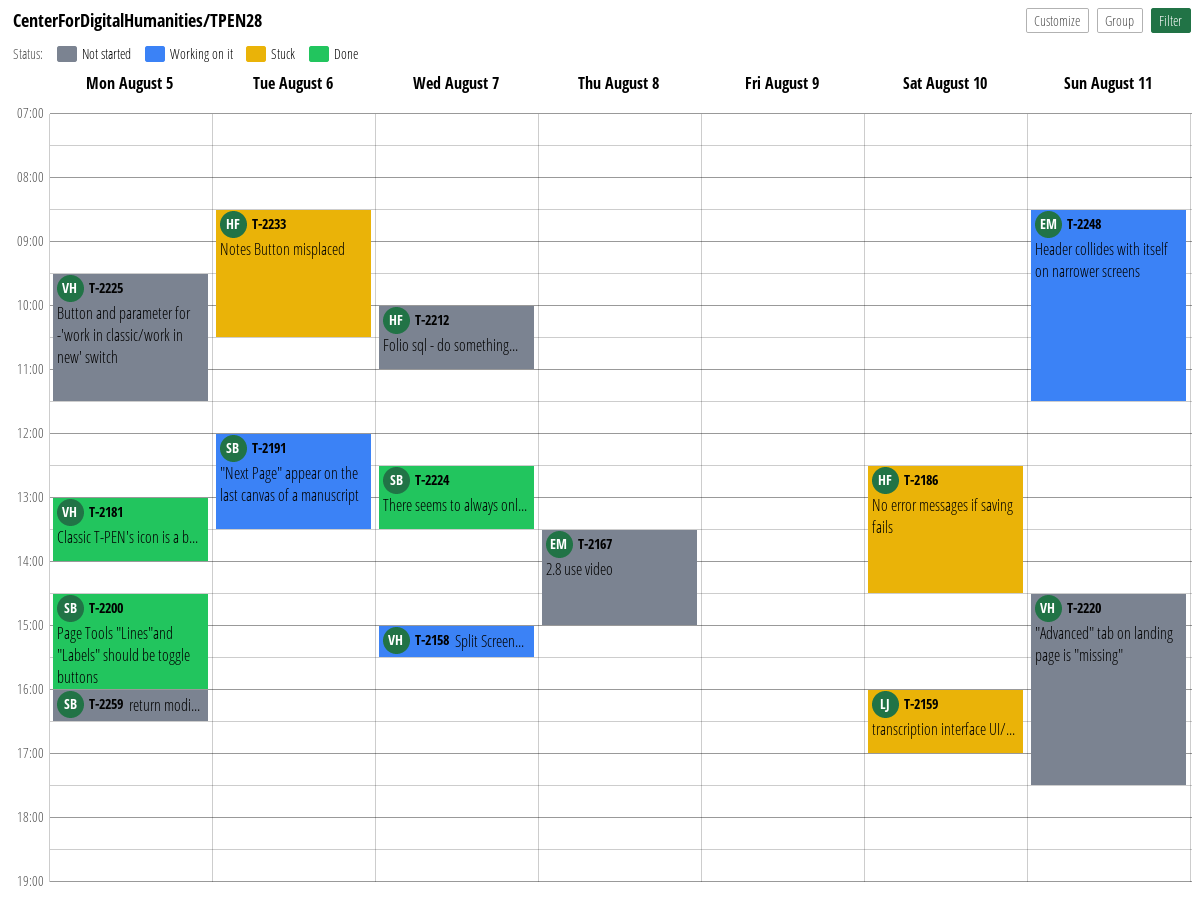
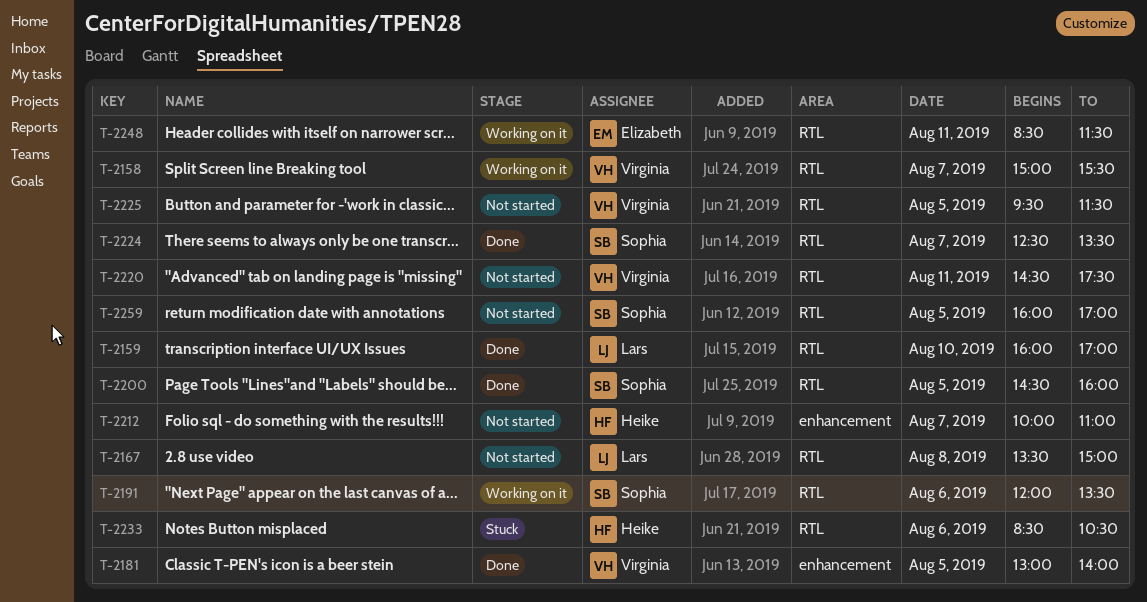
T-2159, status: Stuck -> Done
T-2167, owner: Elizabeth -> Lars
T-2186: present -> none
T-2259, ends: 16:30 -> 17:00

